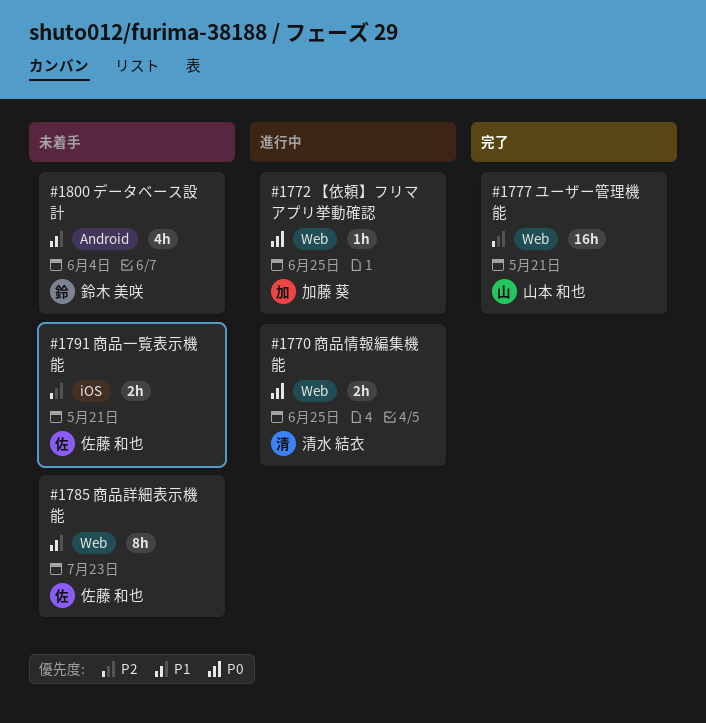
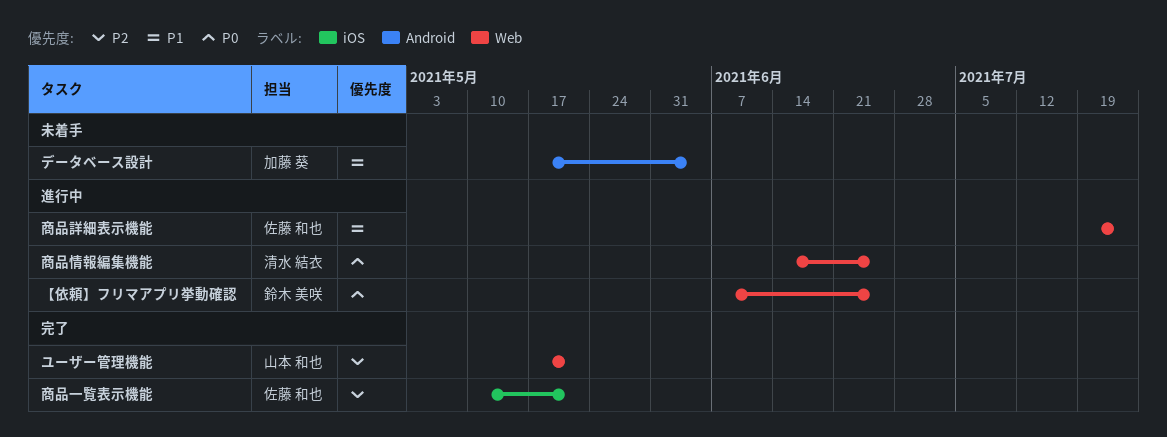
【依頼】フリマアプリ挙動確認, owner: 加藤 葵 -> 鈴木 美咲
データベース設計, owner: 鈴木 美咲 -> 加藤 葵
商品一覧表示機能, status: 未着手 -> 完了
商品詳細表示機能, status: 未着手 -> 進行中

